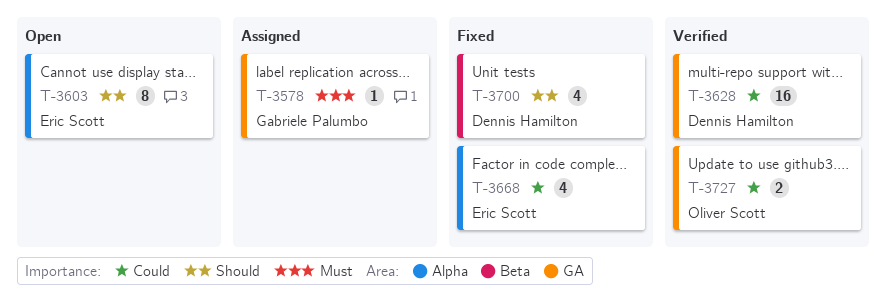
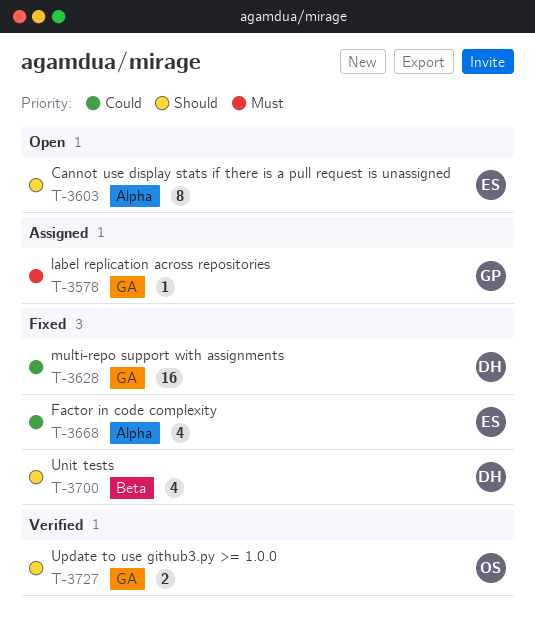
T-3628, status: Verified -> Fixed
T-3727, priority: Could -> Should

